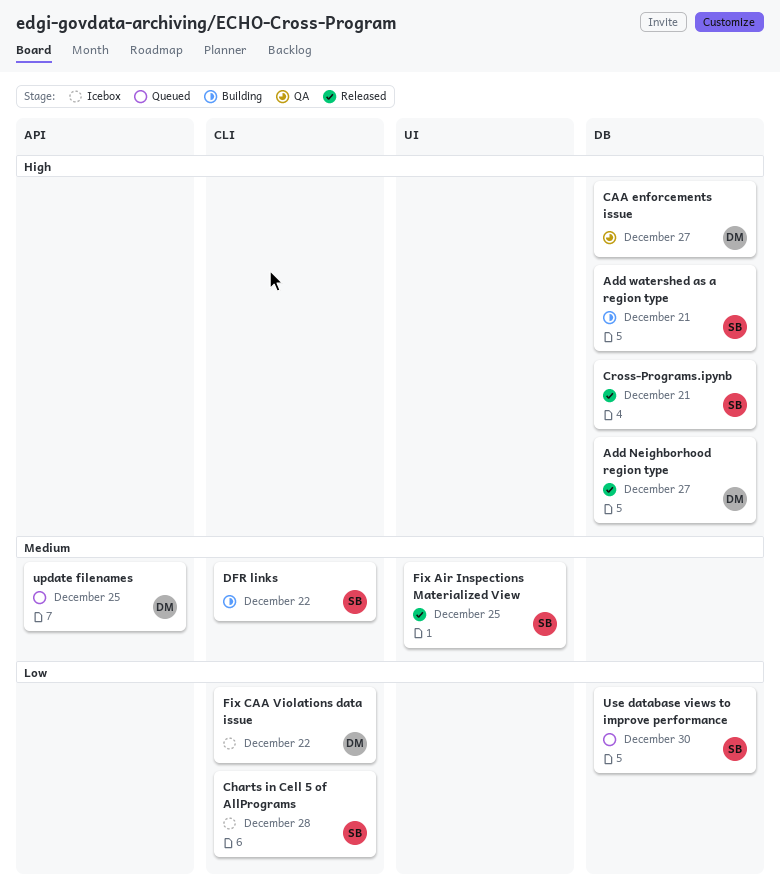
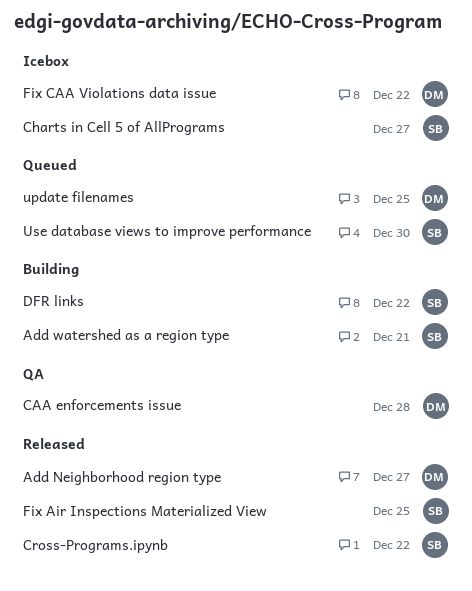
CAA enforcements issue, due: Dec 27 -> Dec 28
Charts in Cell 5 of AllPrograms, due: Dec 28 -> Dec 27
Cross-Programs.ipynb, due: Dec 21 -> Dec 22

